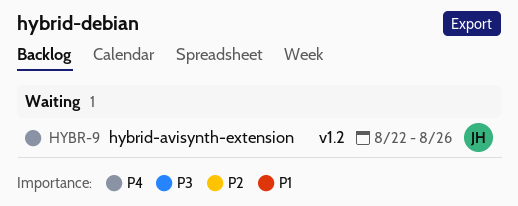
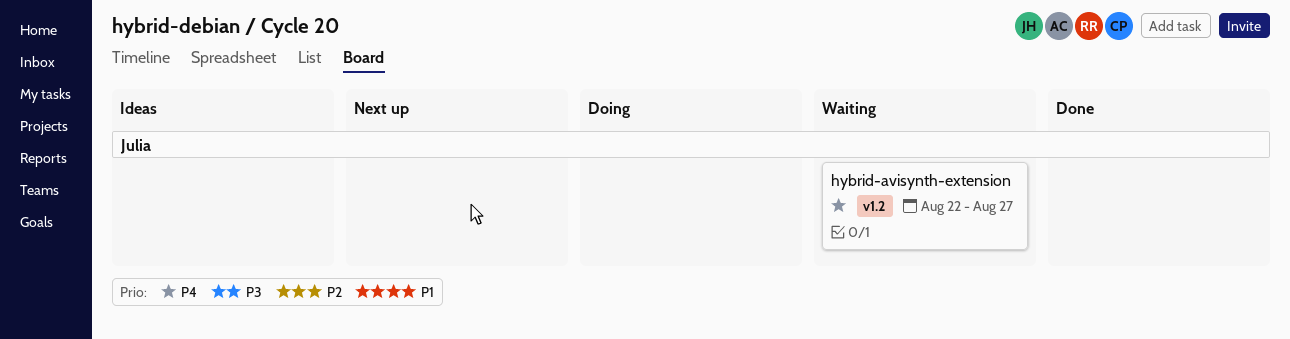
hybrid-avisynth-extension, due: Aug 26 -> Aug 27

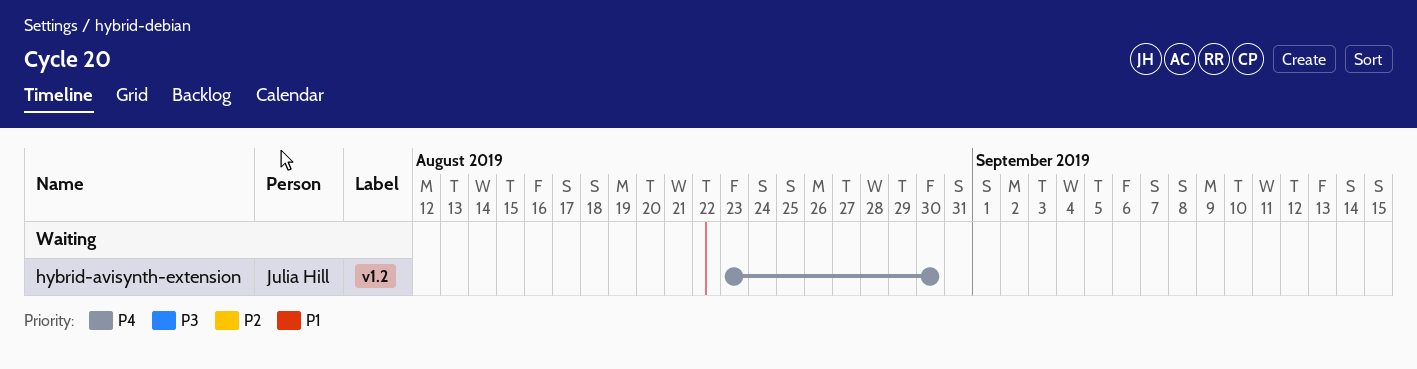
hybrid-avisynth-extension, start: Aug 22 -> Aug 23
hybrid-avisynth-extension, due: Aug 27 -> Aug 30

